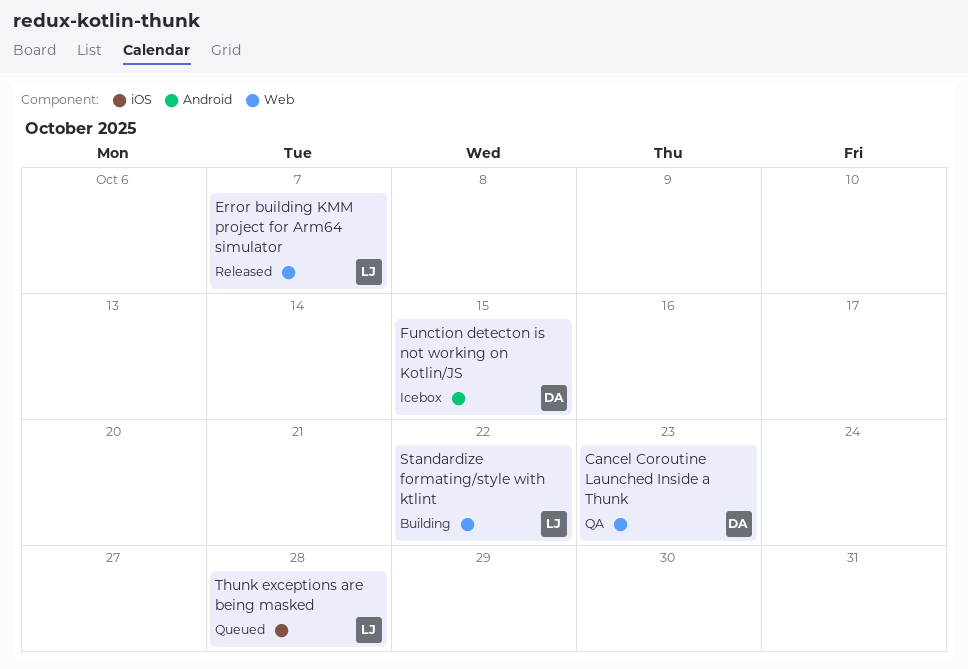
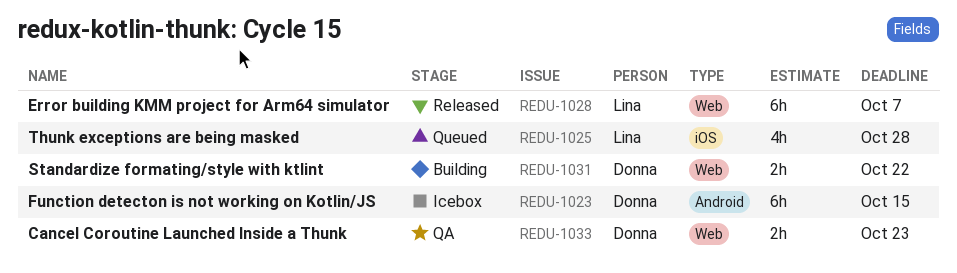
Standardize formating/style with ktlint, owner: Lina -> Donna

